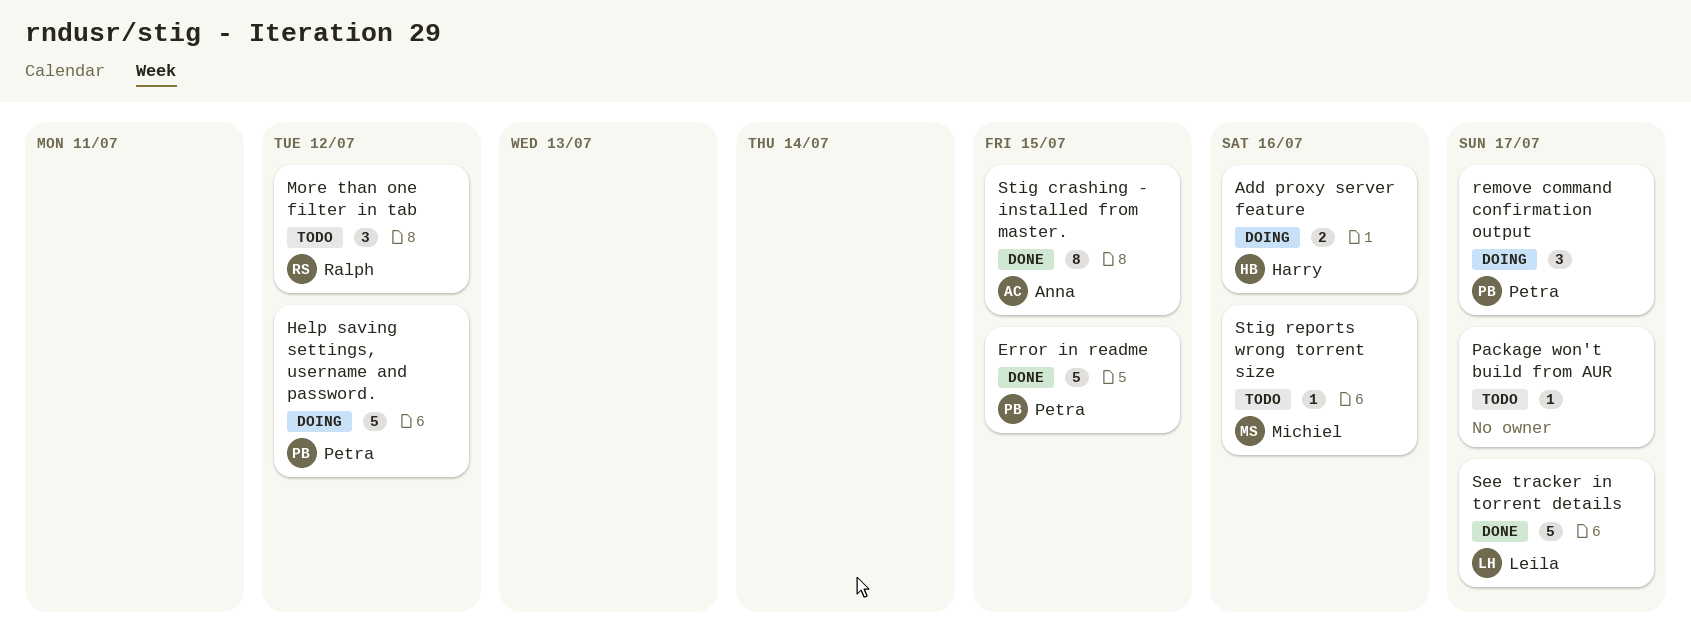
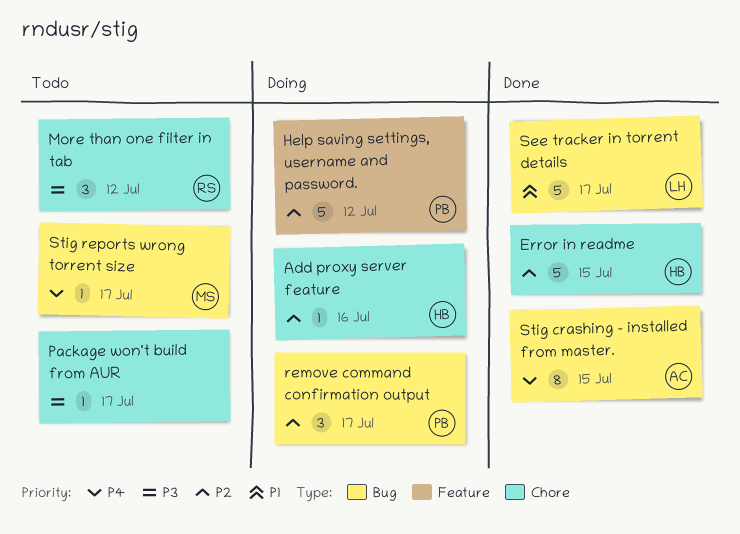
Add proxy server feature, estimate: 2 -> 1
Error in readme, owner: Petra -> Harry
Stig reports wrong torrent size, due: Jul 16 -> Jul 17

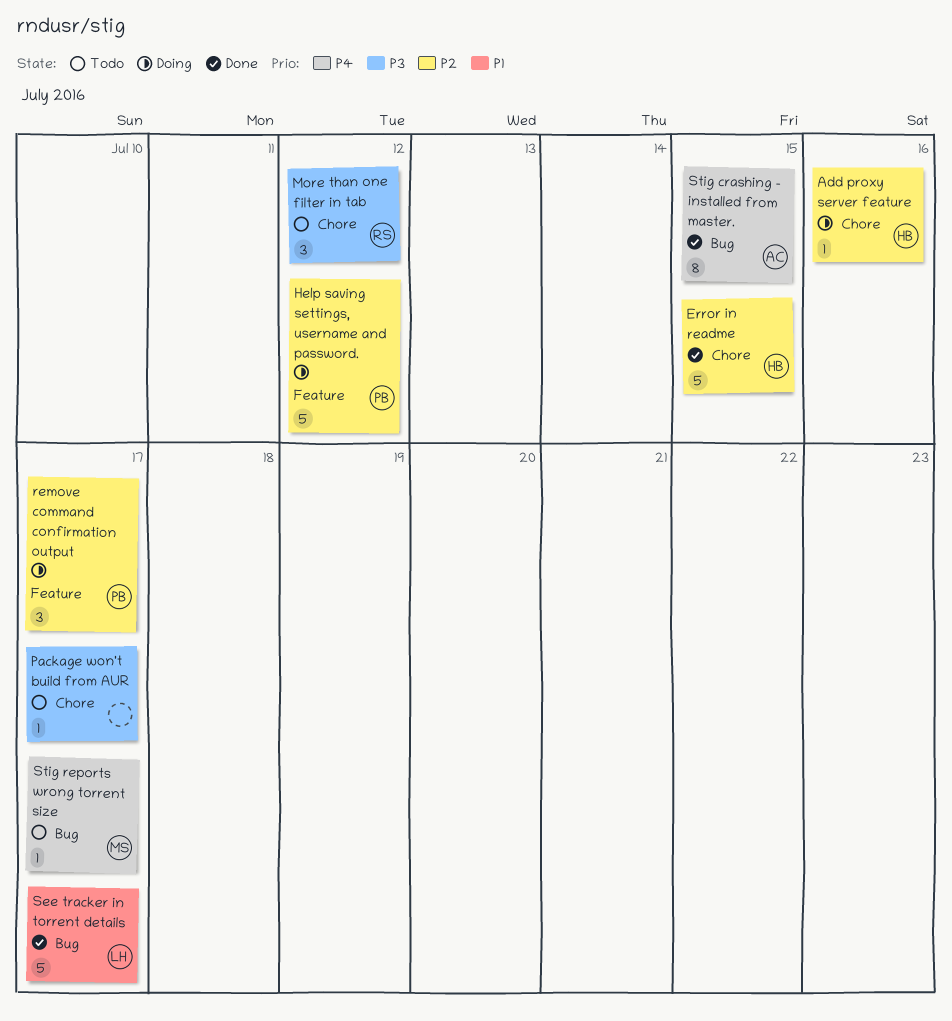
remove command confirmation output, label: Bug -> Feature

